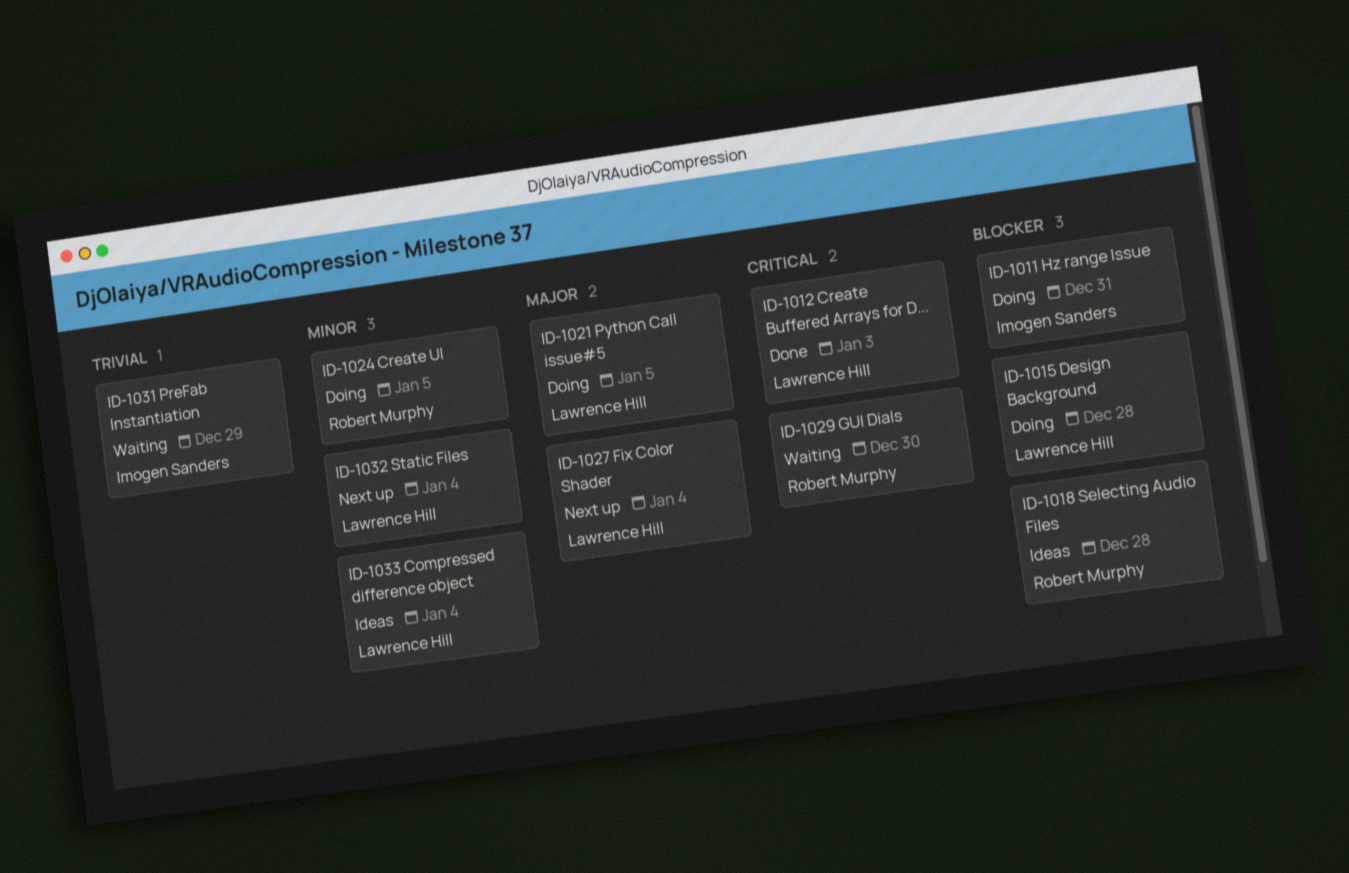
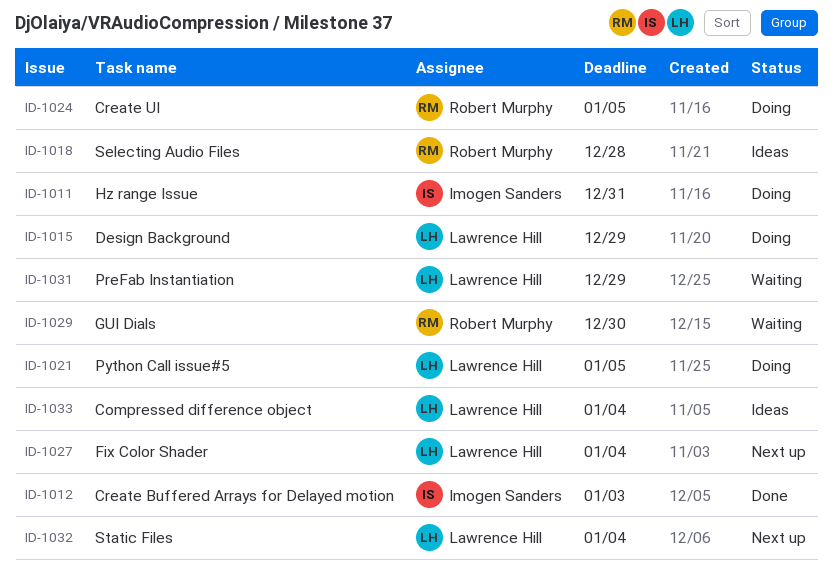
ID-1012, owner: Lawrence Hill -> Imogen Sanders
ID-1015, due: Dec 28 -> Dec 29
ID-1031, owner: Imogen Sanders -> Lawrence Hill

